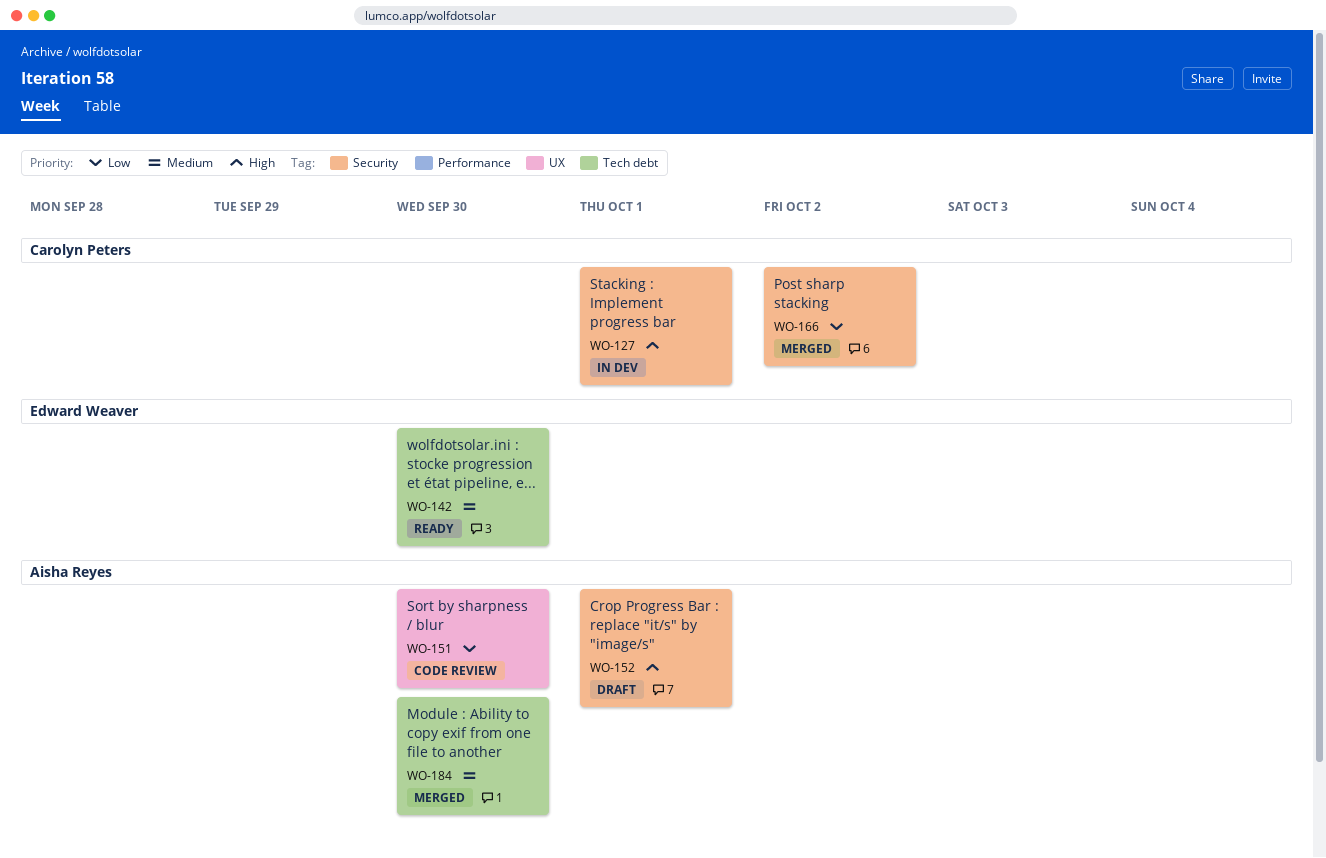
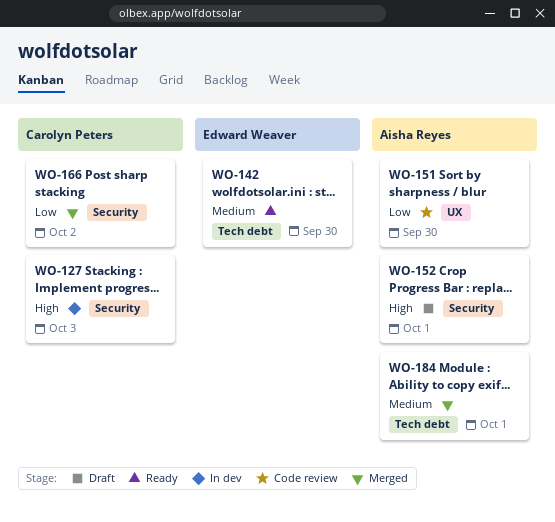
WO-127, due: Oct 1 -> Oct 3
WO-184, due: Sep 30 -> Oct 1

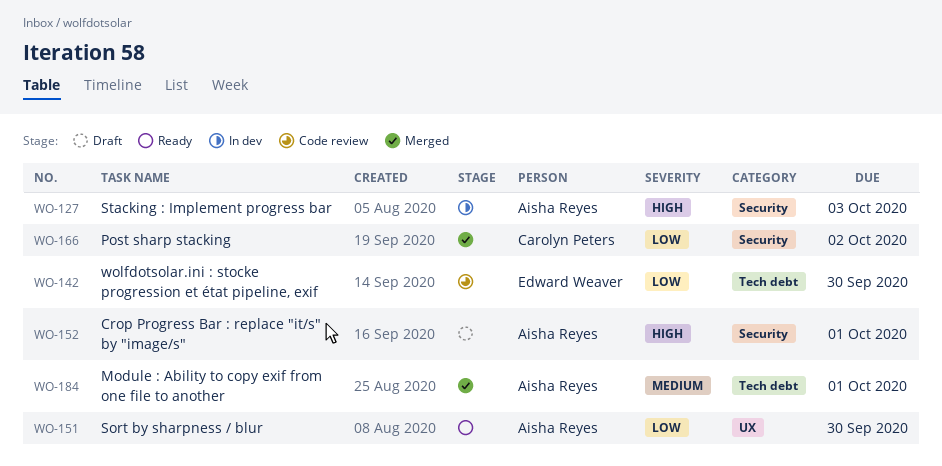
WO-127, owner: Carolyn Peters -> Aisha Reyes
WO-142, status: Ready -> Code review
WO-142, priority: Medium -> Low
WO-151, status: Code review -> Ready

